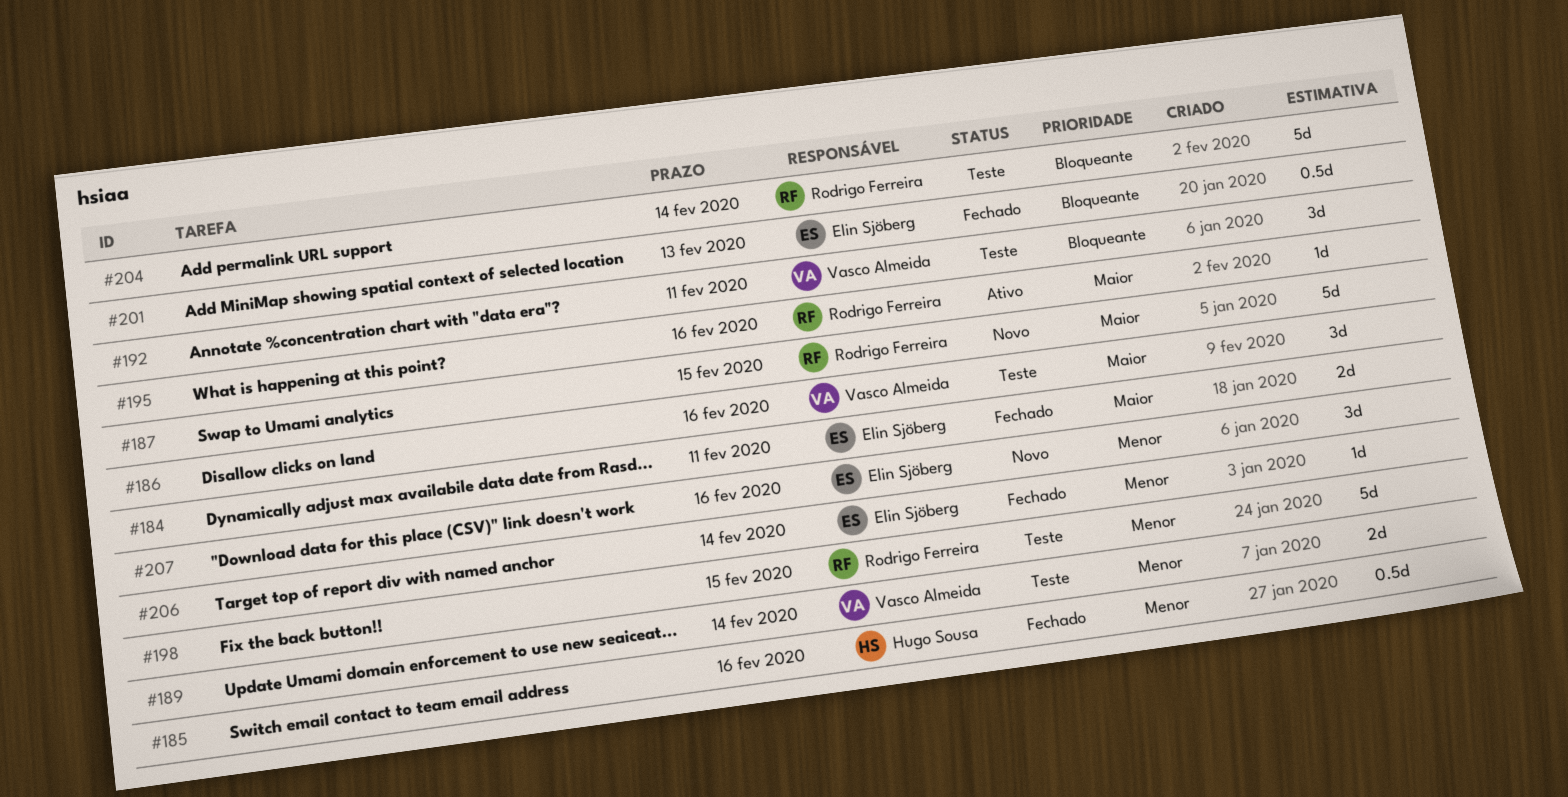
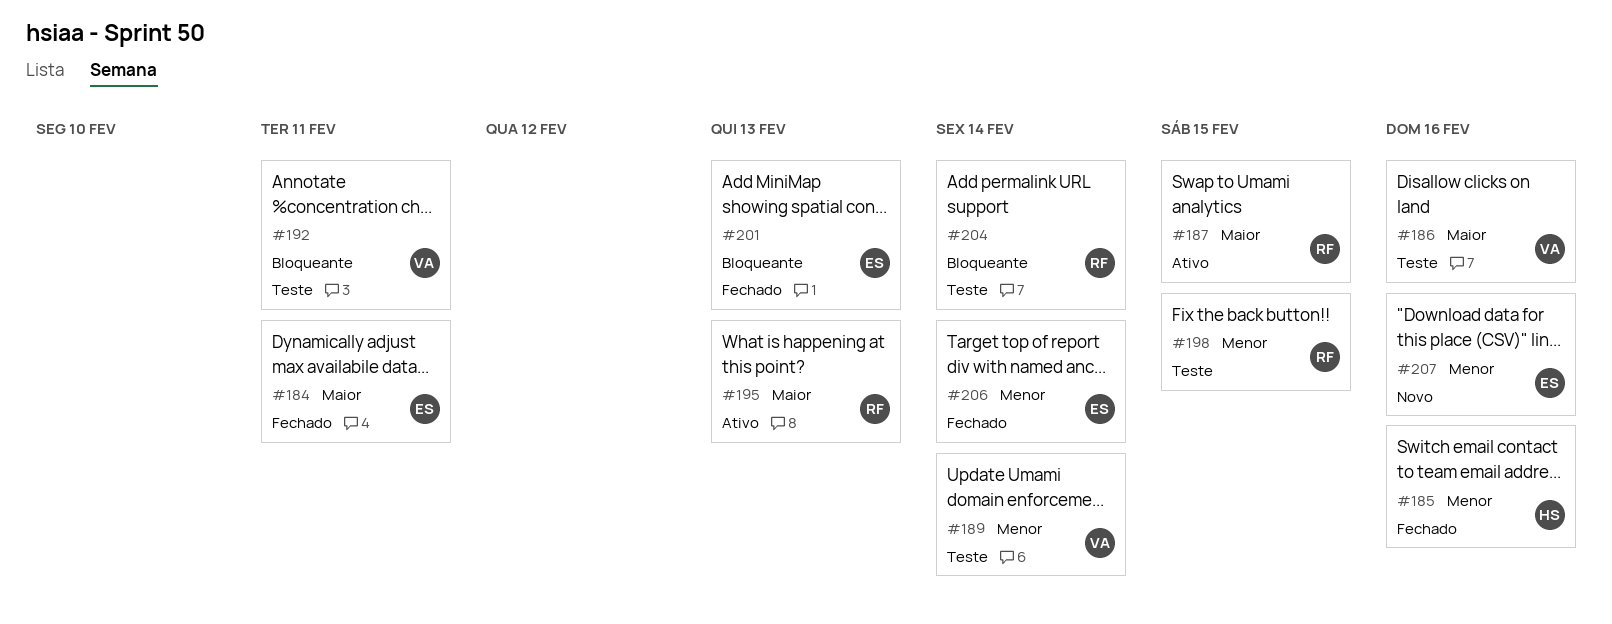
#187, status: Novo -> Ativo
#195, due: Feb 16 -> Feb 13

